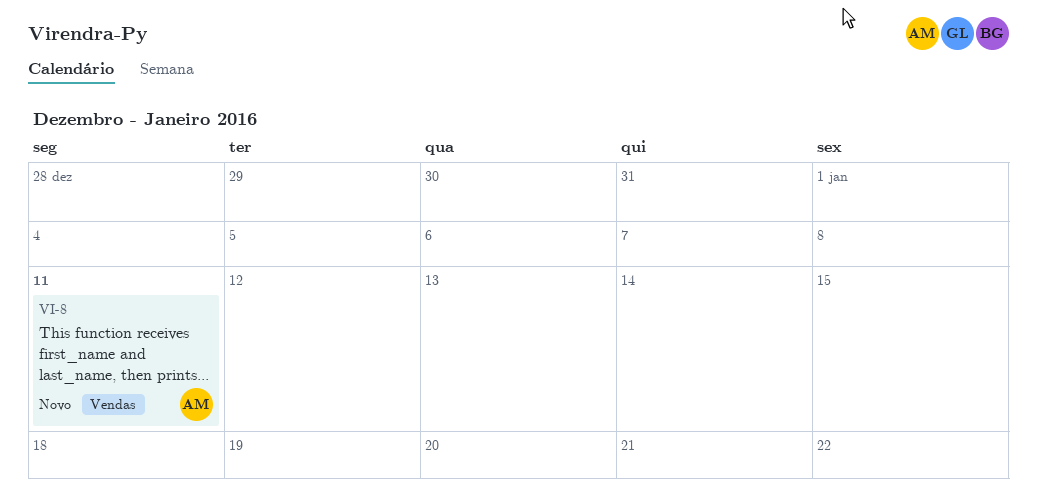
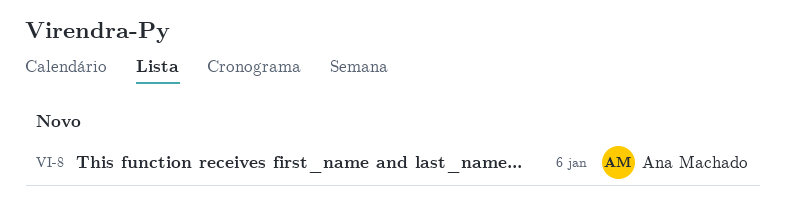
VI-8, due: Jan 11 -> Jan 6

